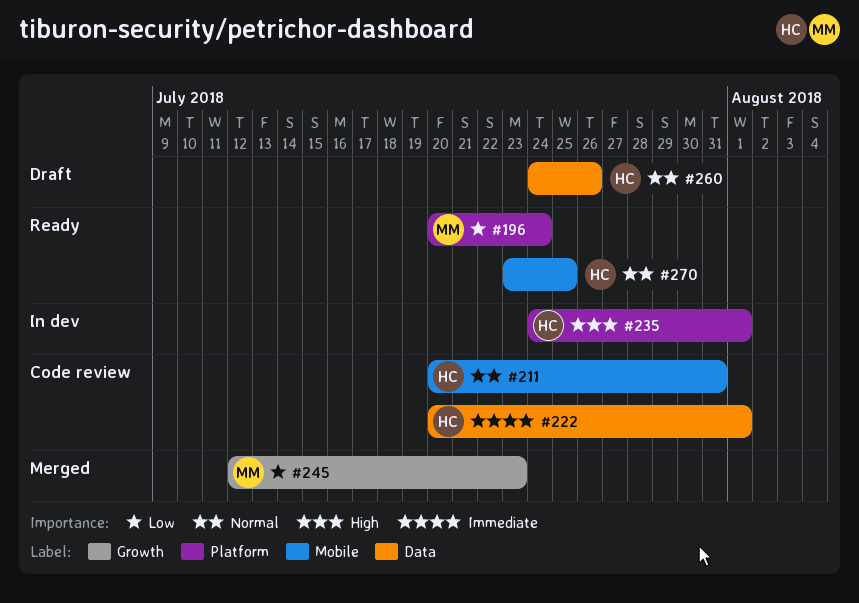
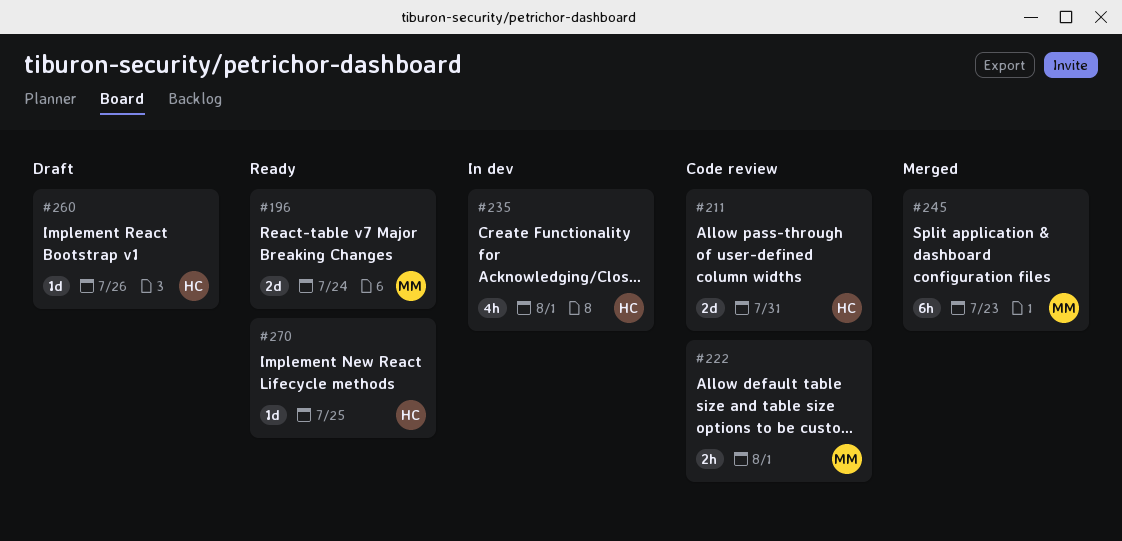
#222, owner: HC -> MM

